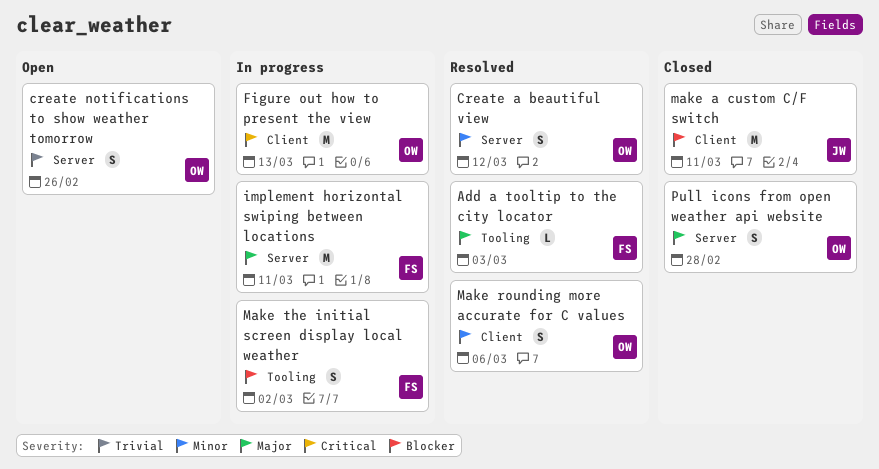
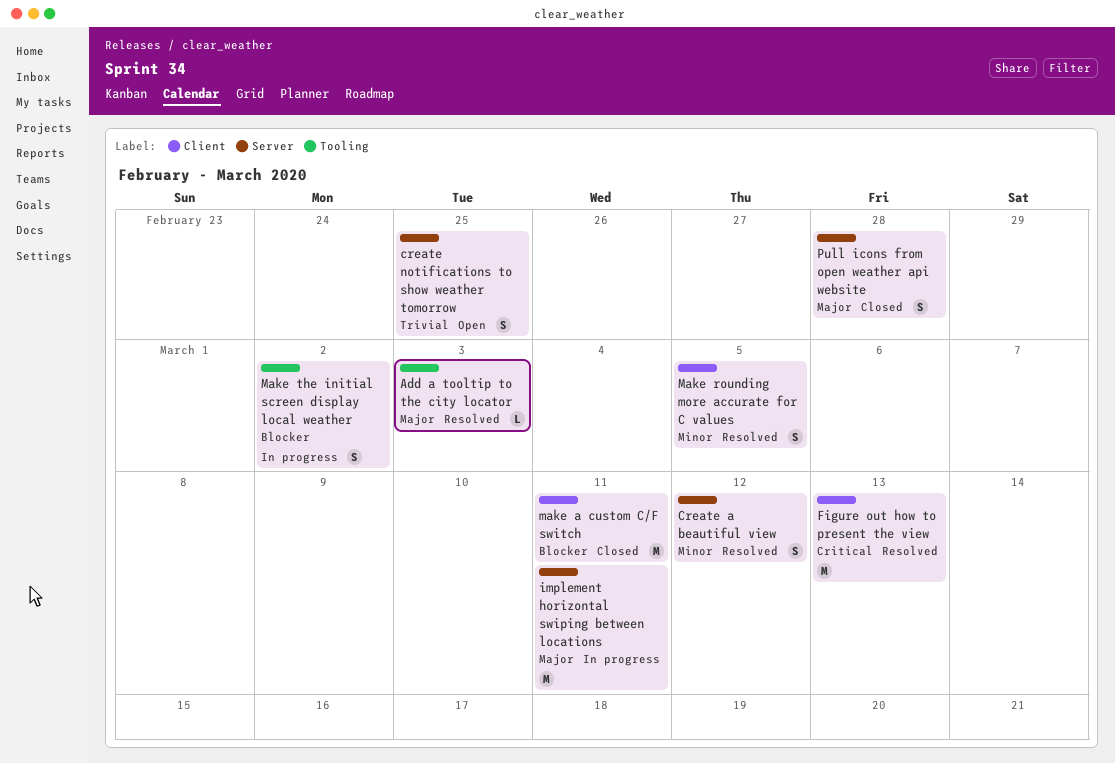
create notifications to show weather tomorrow, due: Feb 26 -> Feb 25
Figure out how to present the view, status: In progress -> Resolved
Make rounding more accurate for C values, due: Mar 6 -> Mar 5

